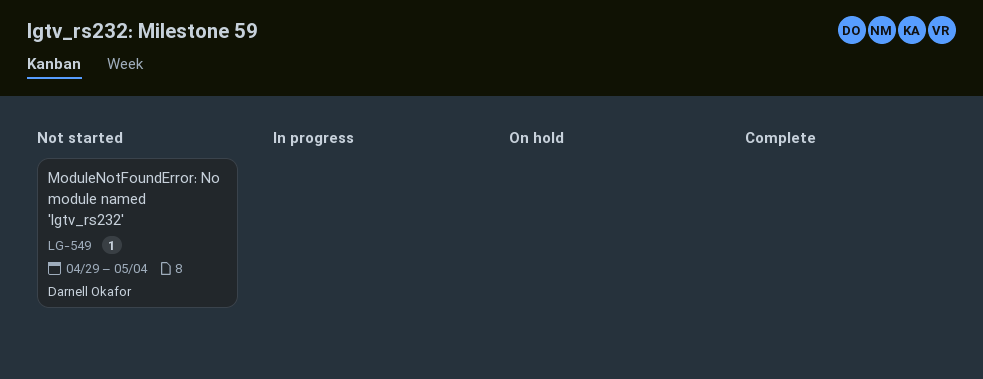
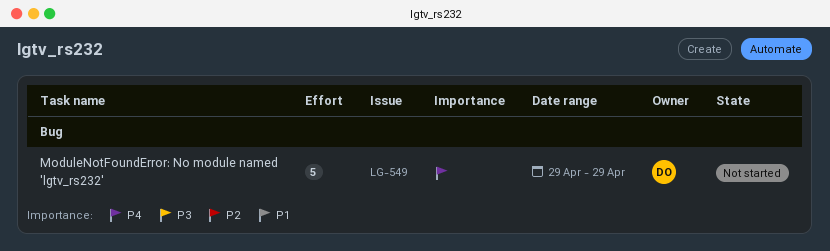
LG-549, estimate: 1 -> 5
LG-549, due: May 4 -> Apr 29

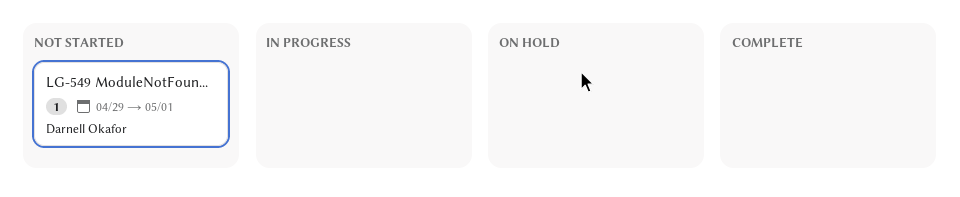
LG-549, estimate: 5 -> 1
LG-549, due: Apr 29 -> May 1

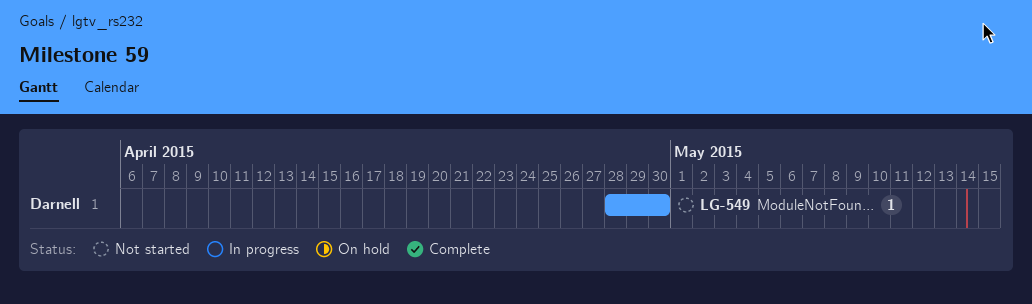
LG-549, start: Apr 29 -> Apr 28
LG-549, due: May 1 -> Apr 30

